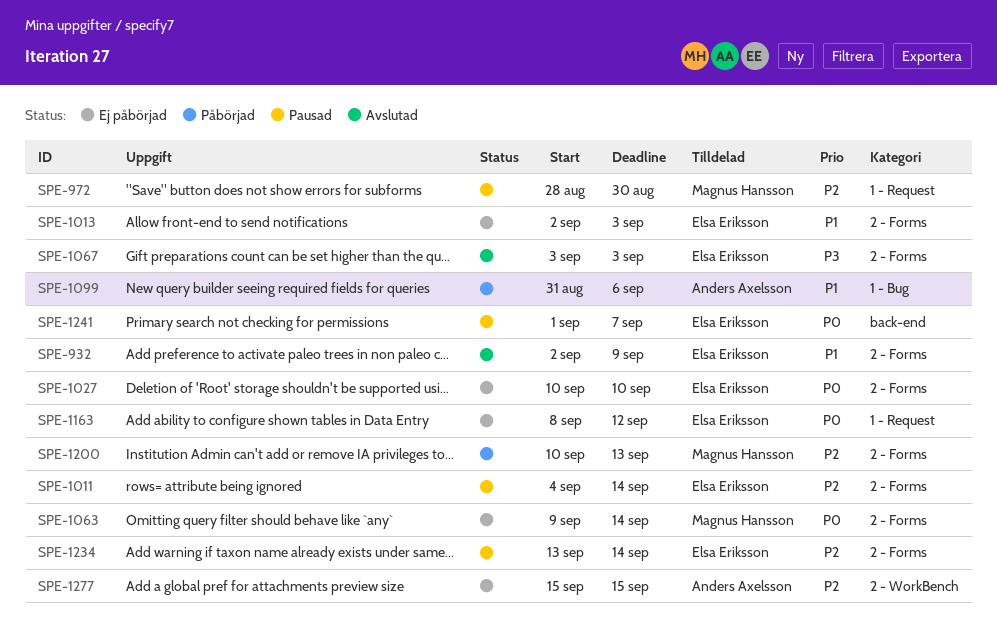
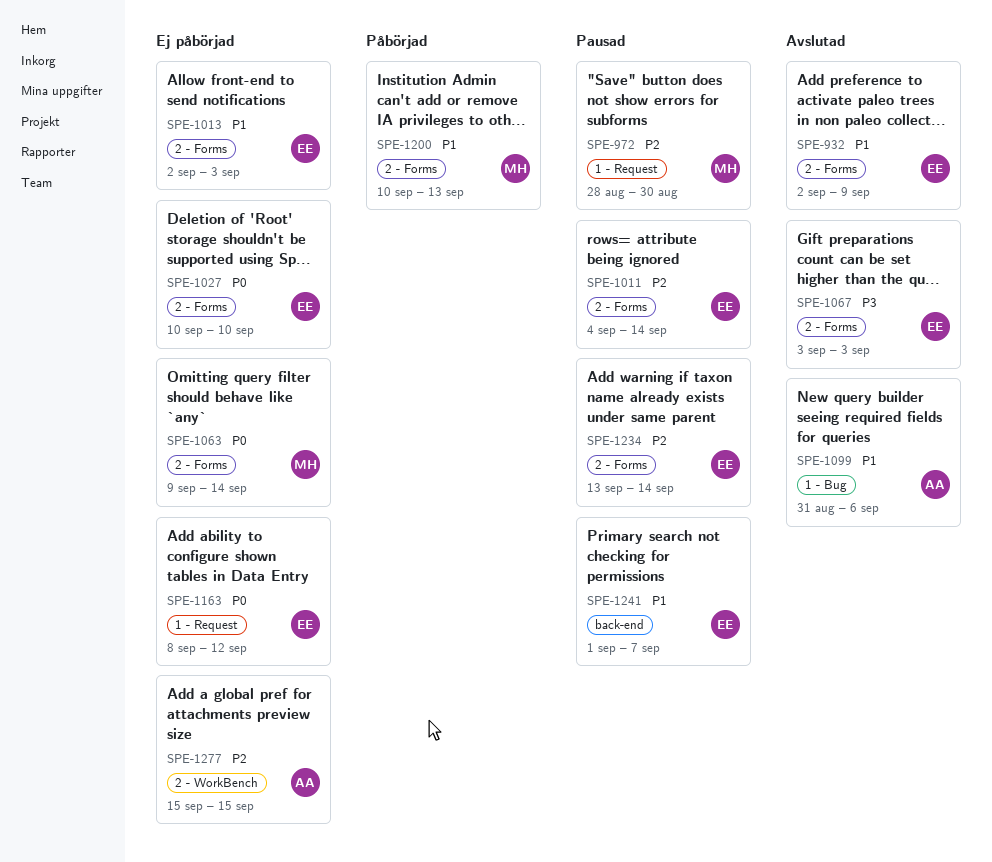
SPE-1099, status: Påbörjad -> Avslutad
SPE-1200, priority: P2 -> P1
SPE-1241, priority: P0 -> P1

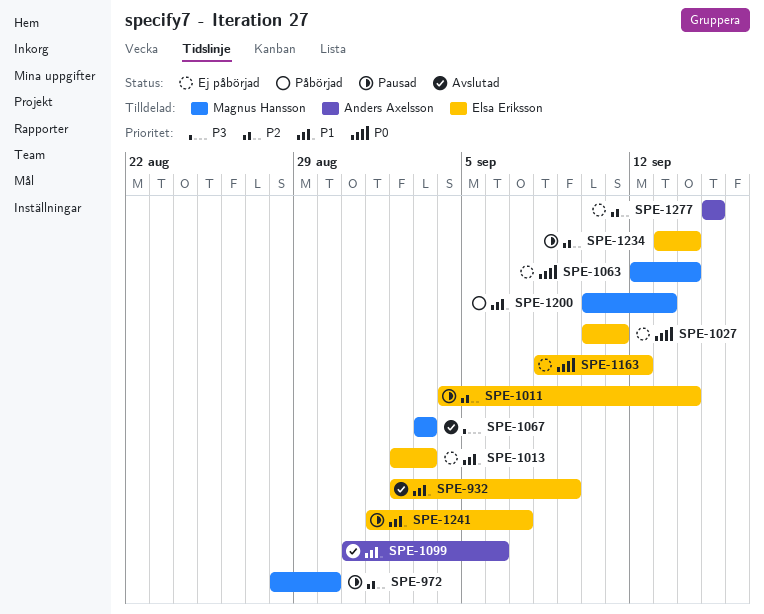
SPE-1027, due: Sep 10 -> Sep 11
SPE-1063, start: Sep 9 -> Sep 12
SPE-1067, owner: Elsa Eriksson -> Magnus Hansson

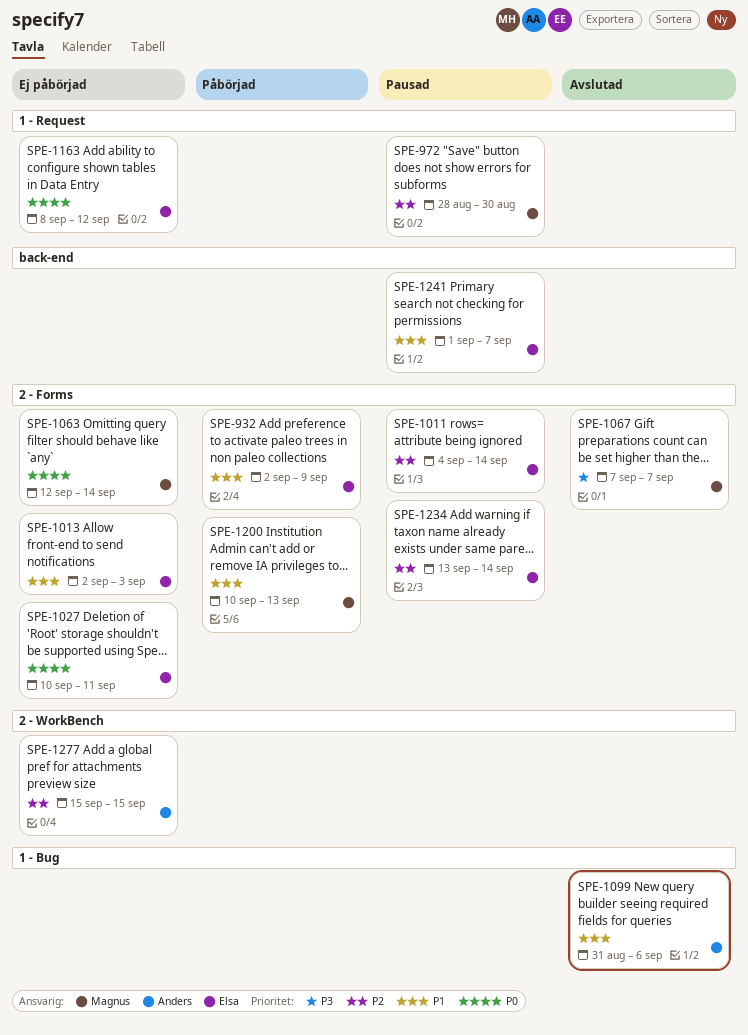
SPE-932, status: Avslutad -> Påbörjad
SPE-1067, start: Sep 3 -> Sep 7
SPE-1067, due: Sep 3 -> Sep 7

